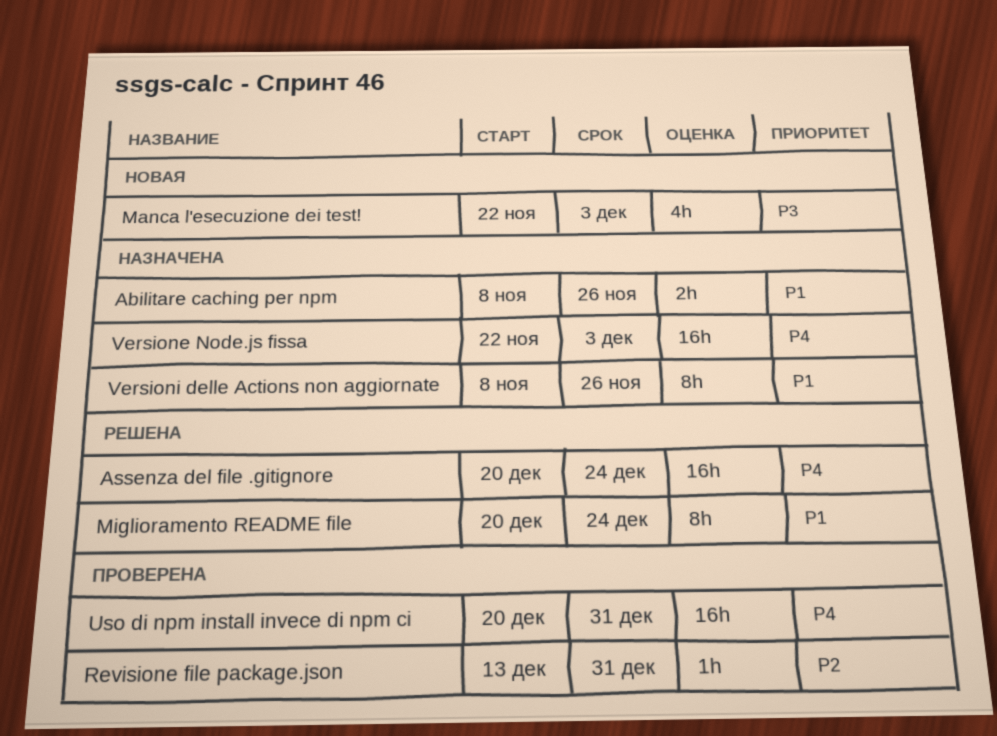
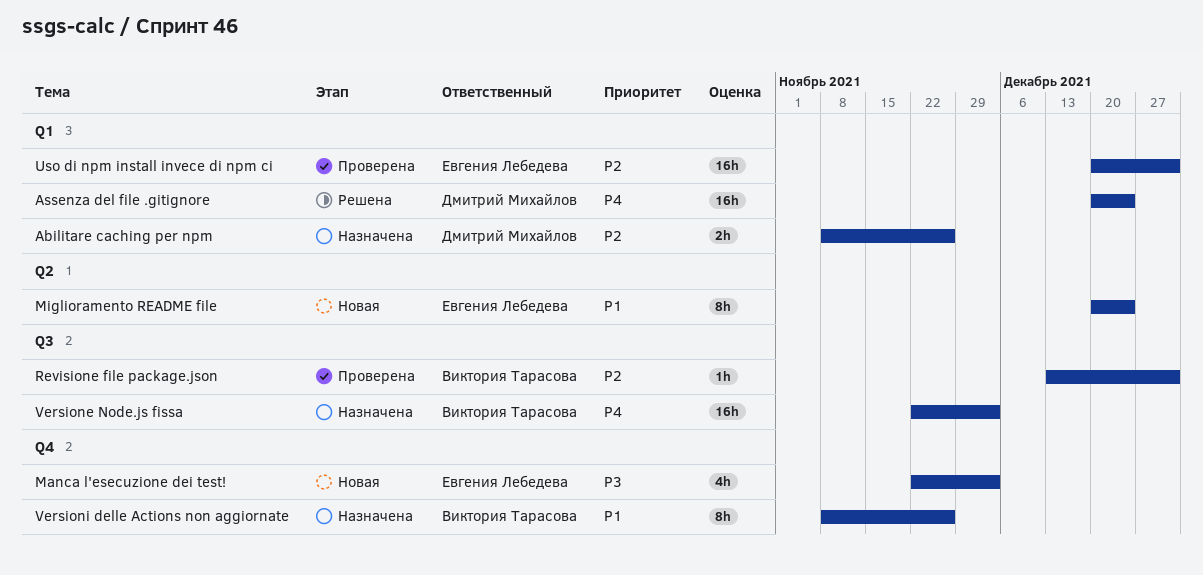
Abilitare caching per npm, priority: P1 -> P2
Miglioramento README file, status: Решена -> Новая
Uso di npm install invece di npm ci, priority: P4 -> P2

